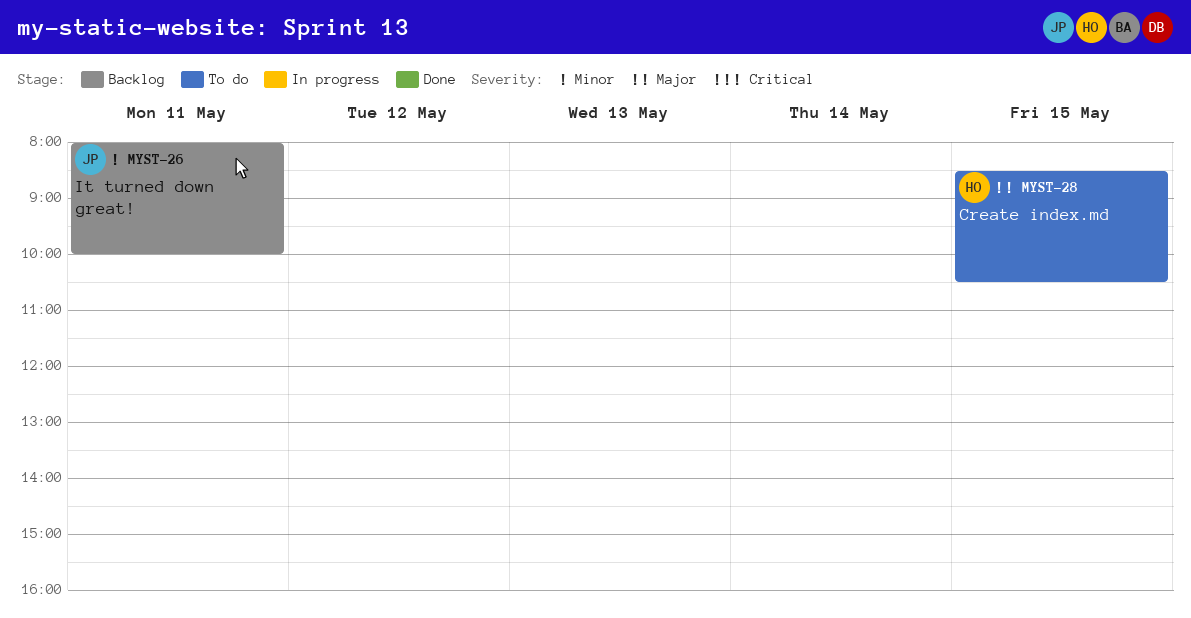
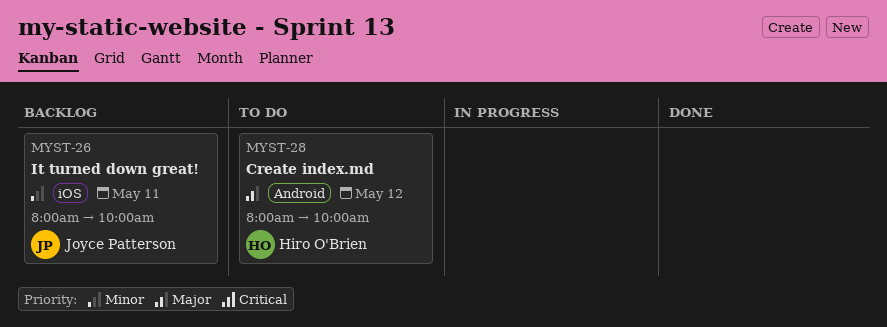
MYST-28, day: May 15 -> May 12
MYST-28, begins: 08:30 -> 08:00
MYST-28, ends: 10:30 -> 10:00

